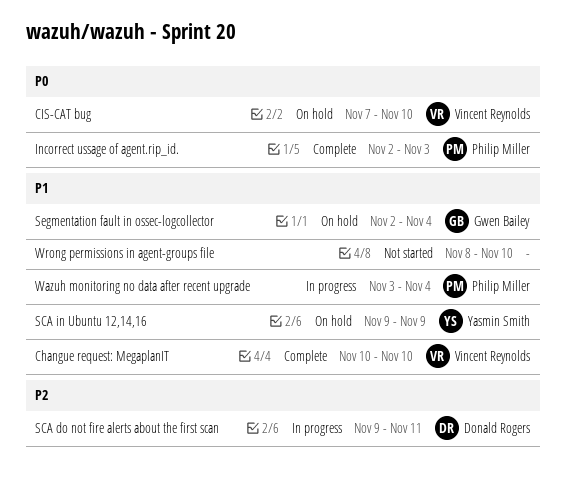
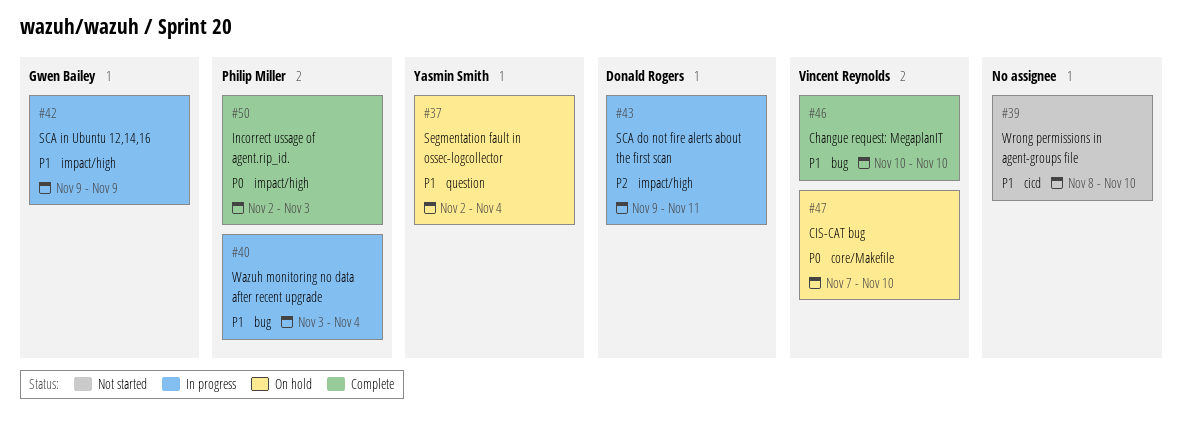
SCA in Ubuntu 12,14,16, status: On hold -> In progress
SCA in Ubuntu 12,14,16, owner: Yasmin Smith -> Gwen Bailey
Segmentation fault in ossec-logcollector, owner: Gwen Bailey -> Yasmin Smith

